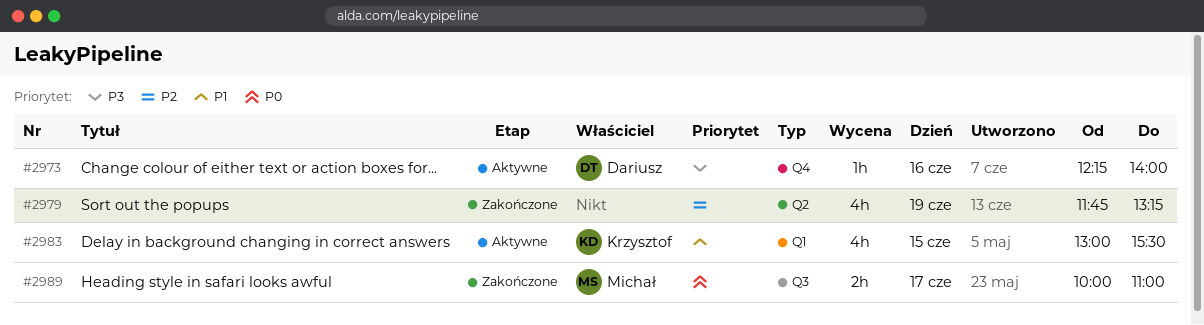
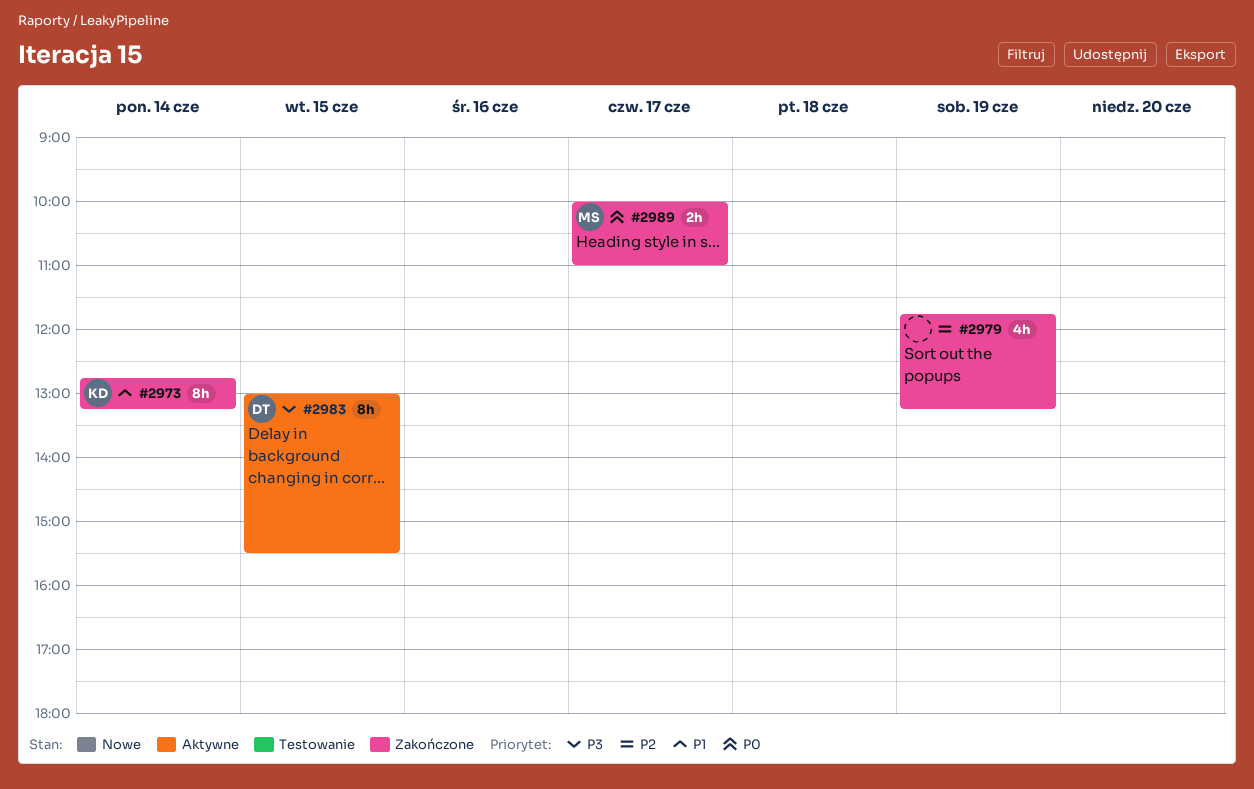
#2973, status: Aktywne -> Zakończone
#2973, owner: Dariusz -> Krzysztof
#2973, priority: P3 -> P1
#2973, estimate: 1h -> 8h
#2973, day: Jun 16 -> Jun 14
#2973, begins: 12:15 -> 12:45
#2973, ends: 14:00 -> 13:15
#2983, owner: Krzysztof -> Dariusz
#2983, priority: P1 -> P3
#2983, estimate: 4h -> 8h

